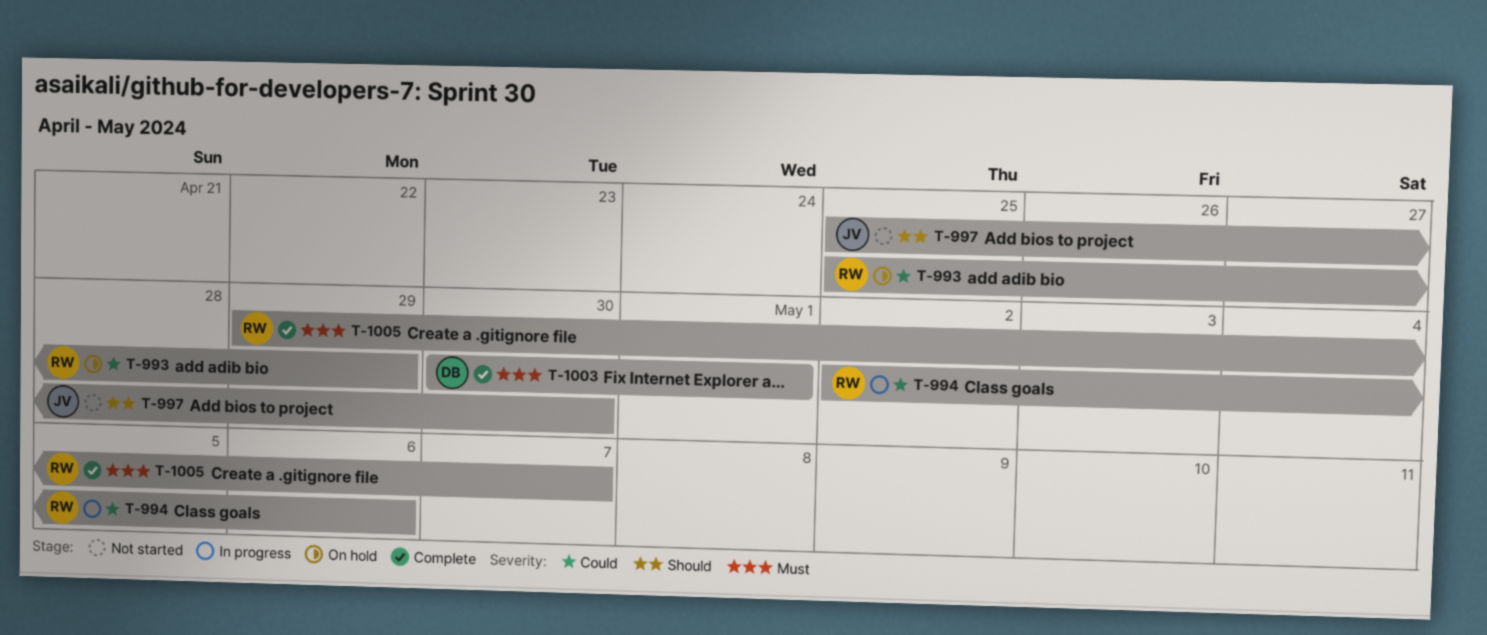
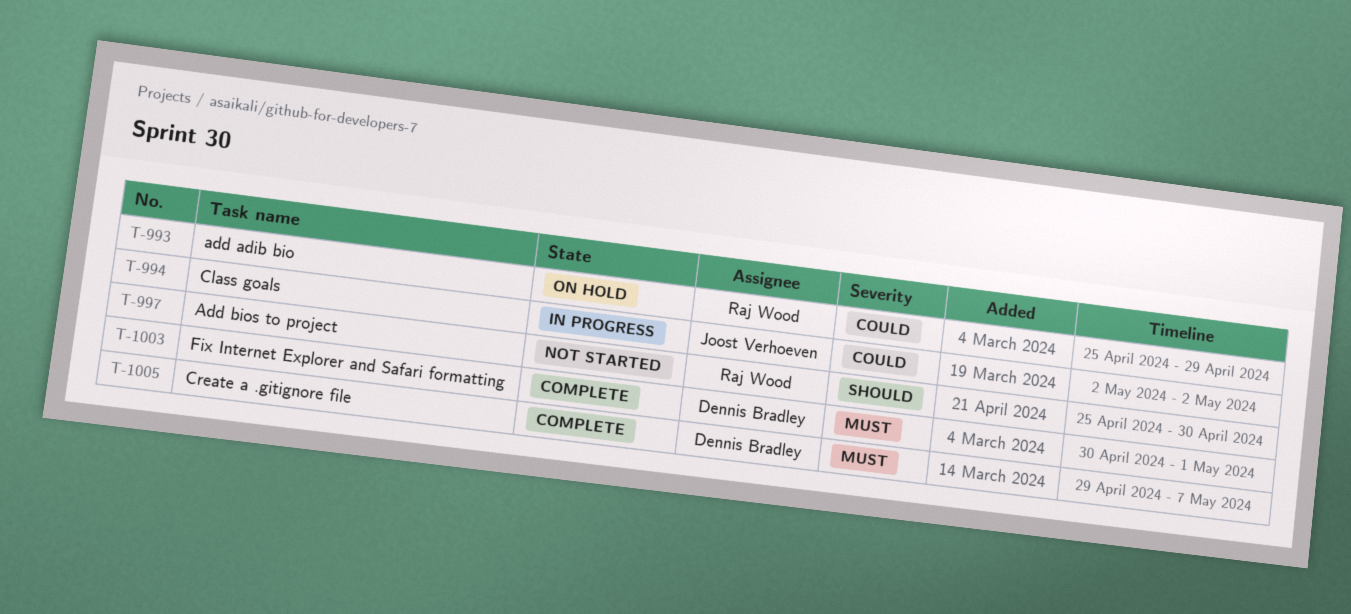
T-994, owner: Raj Wood -> Joost Verhoeven
T-994, due: May 6 -> May 2
T-997, owner: Joost Verhoeven -> Raj Wood
T-1005, owner: Raj Wood -> Dennis Bradley

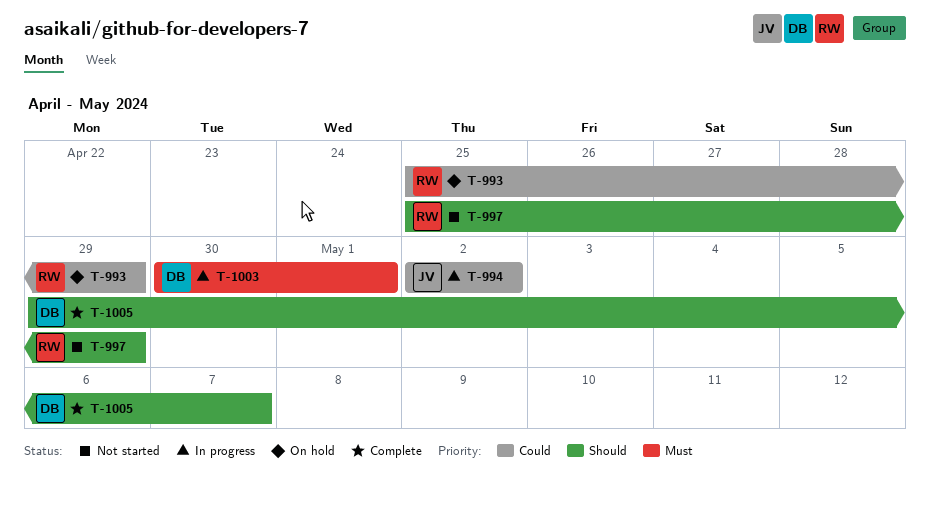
T-997, due: Apr 30 -> Apr 29
T-1003, status: Complete -> In progress
T-1005, priority: Must -> Should

